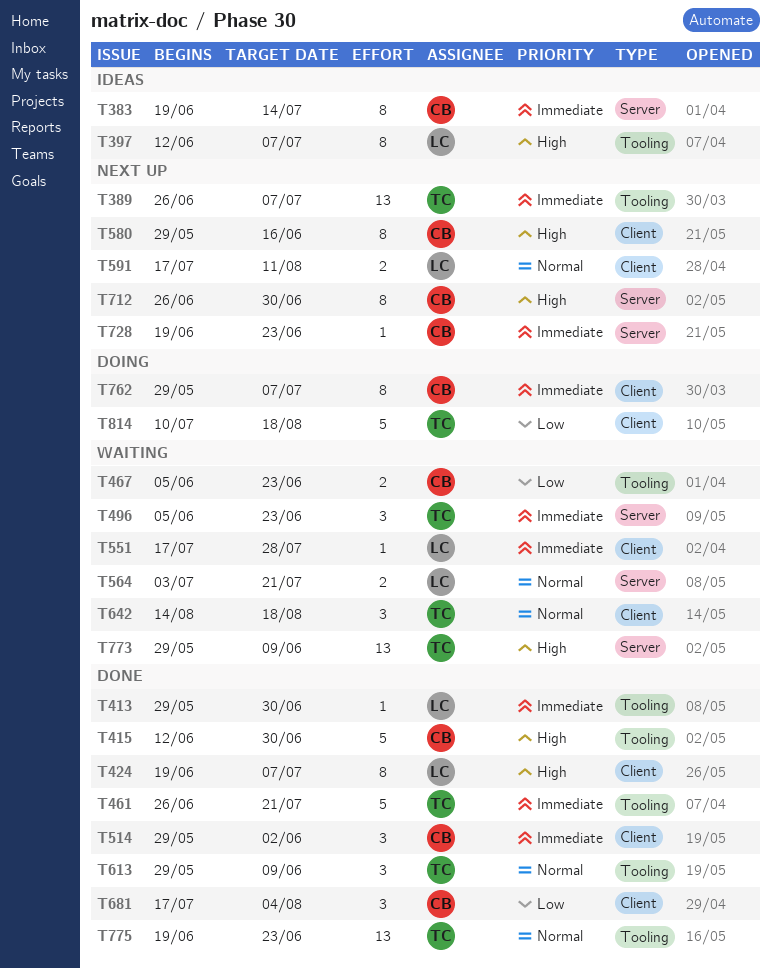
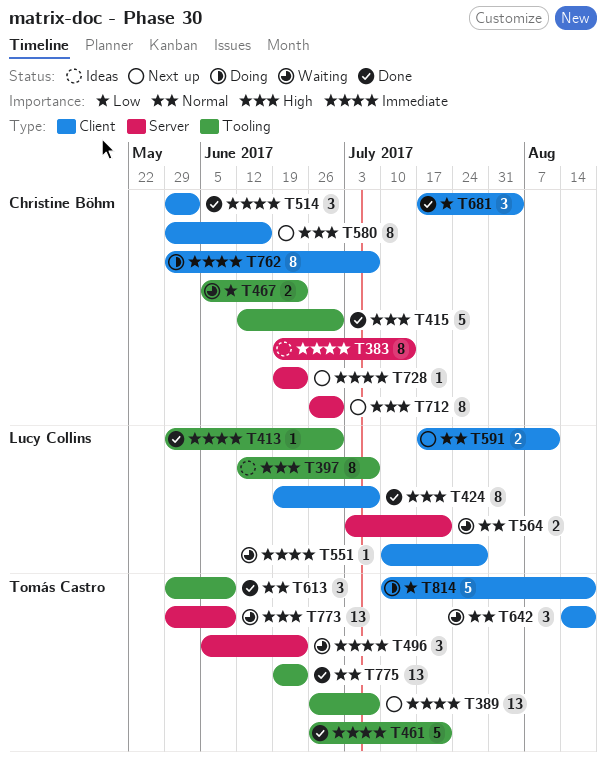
T551, start: Jul 17 -> Jul 10

